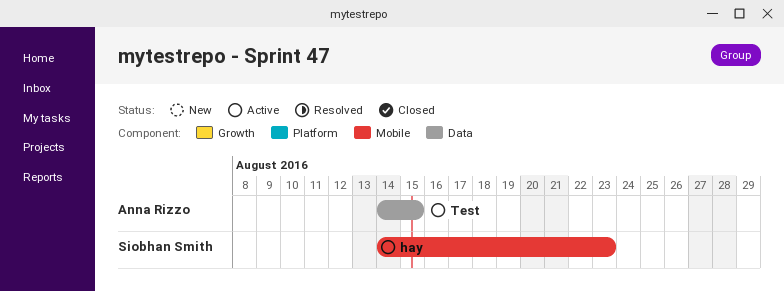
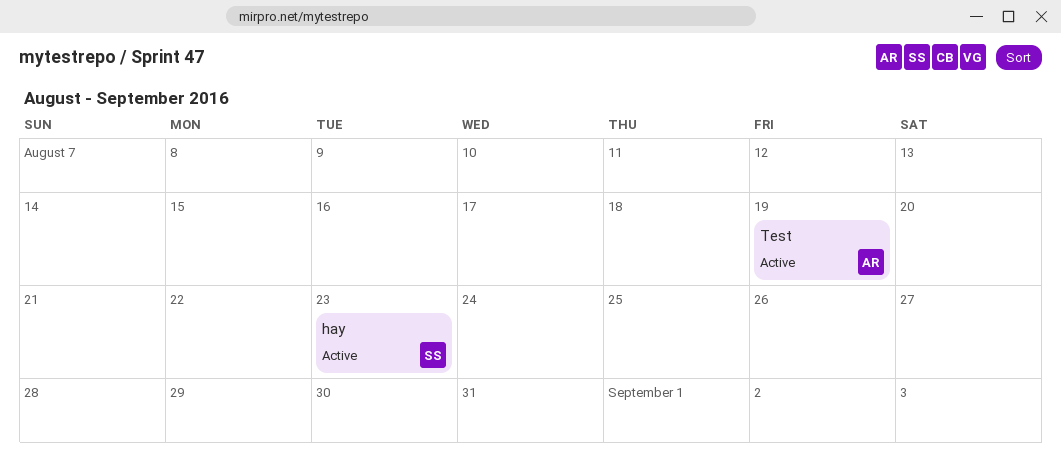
Test, due: Aug 15 -> Aug 19

